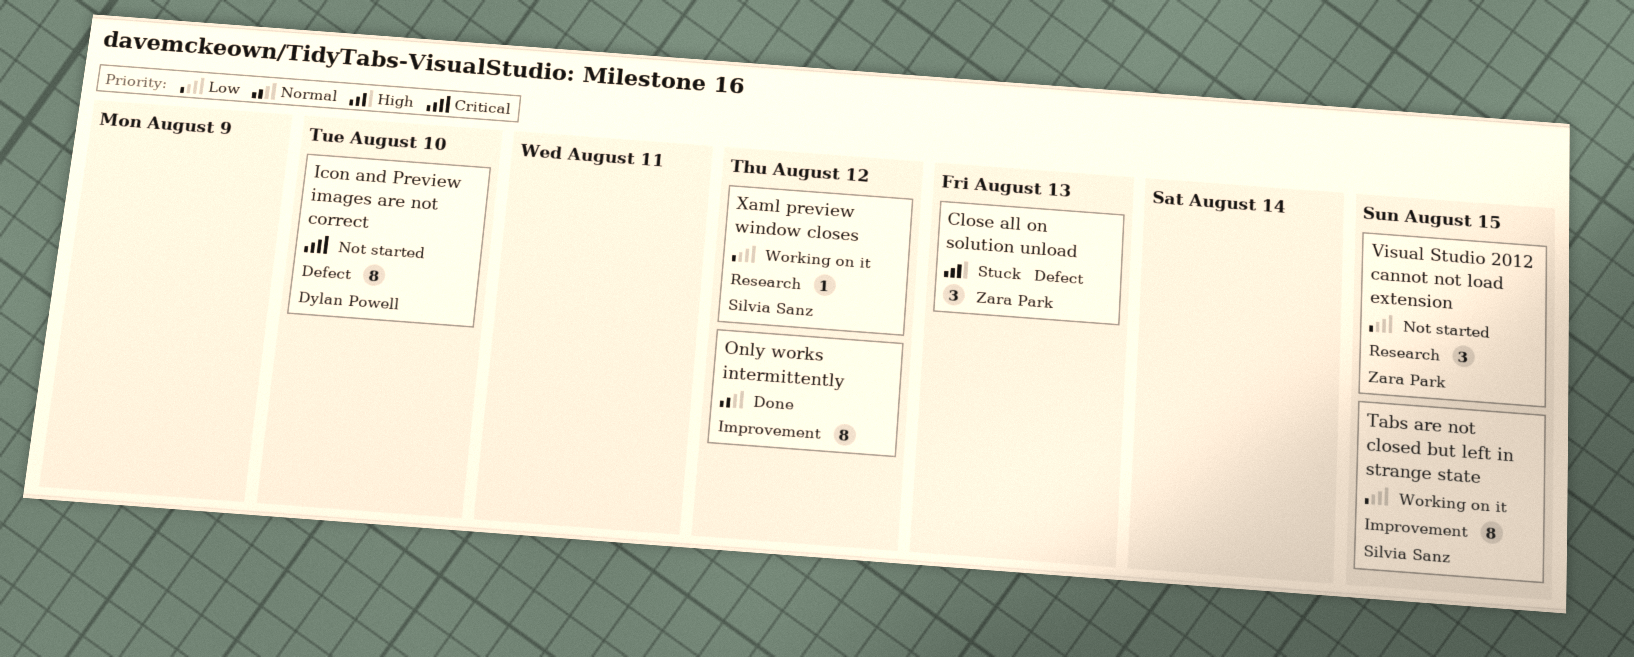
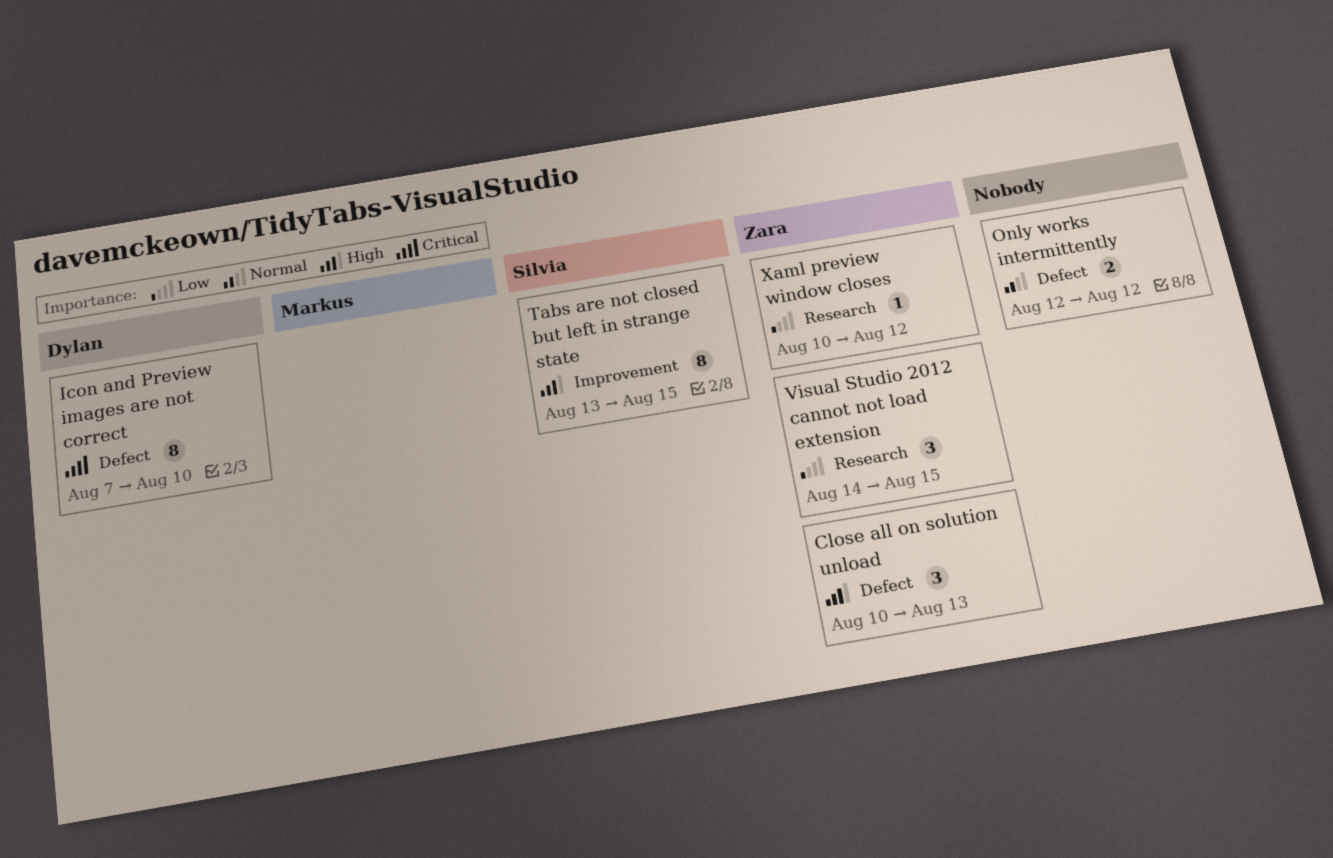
Only works intermittently, label: Improvement -> Defect
Only works intermittently, estimate: 8 -> 2
Tabs are not closed but left in strange state, priority: Low -> High
Xaml preview window closes, owner: Silvia Sanz -> Zara Park

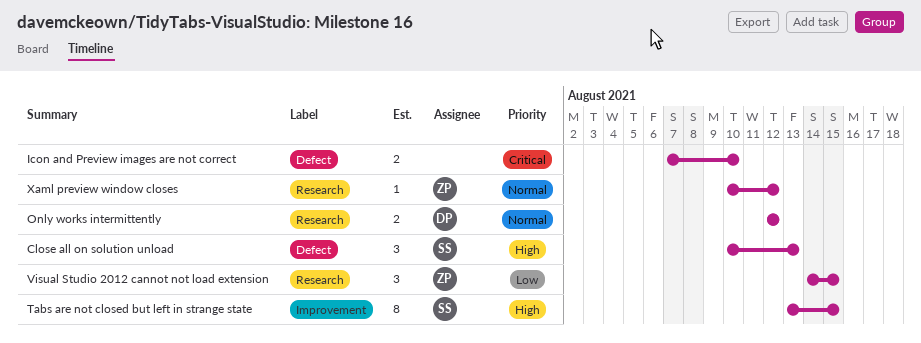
Close all on solution unload, owner: Zara -> Silvia
Icon and Preview images are not correct, owner: Dylan -> none
Icon and Preview images are not correct, estimate: 8 -> 2
Only works intermittently, owner: none -> Dylan
Only works intermittently, label: Defect -> Research
Xaml preview window closes, priority: Low -> Normal

